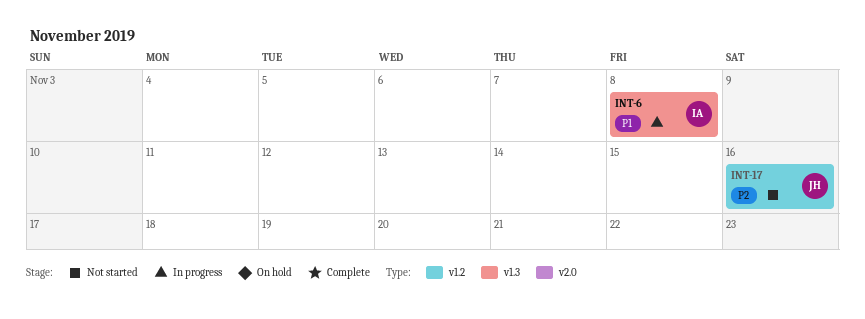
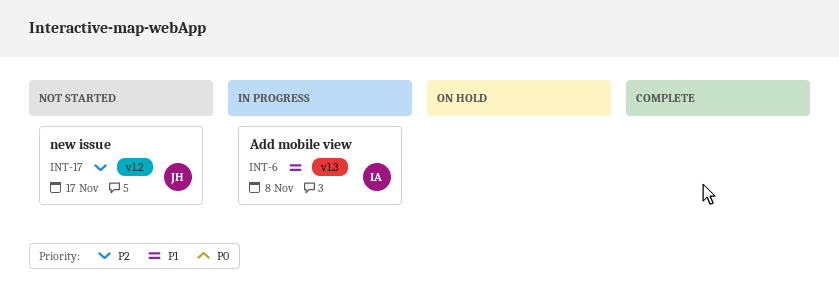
INT-17, due: Nov 16 -> Nov 17

